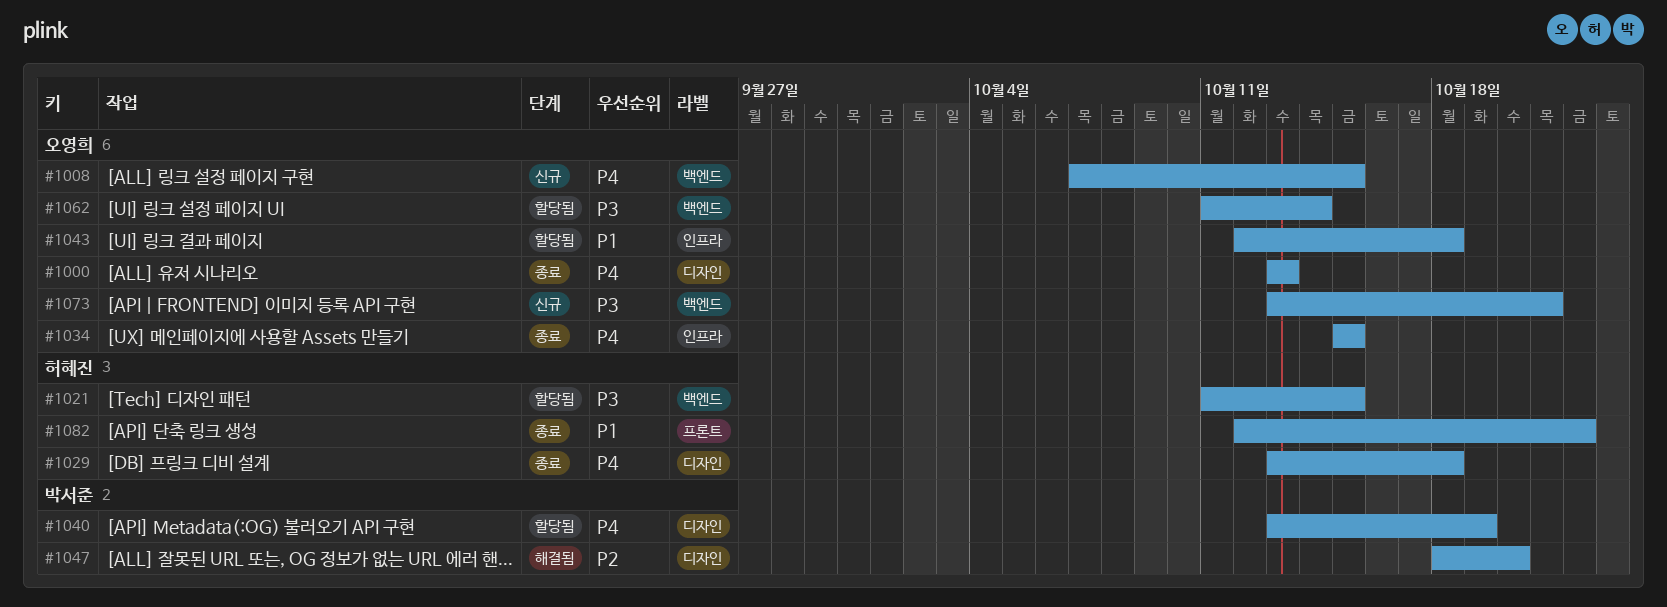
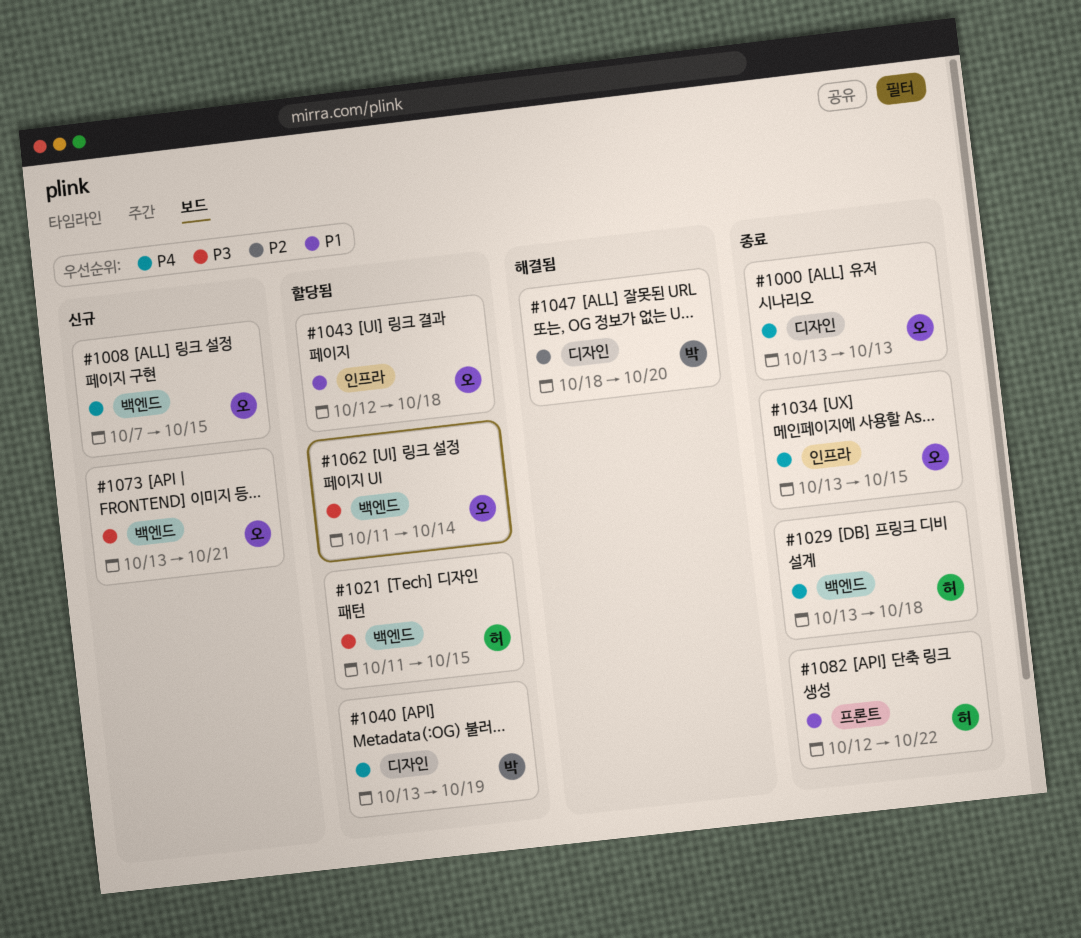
#1029, label: 디자인 -> 백엔드
#1034, start: Oct 15 -> Oct 13

